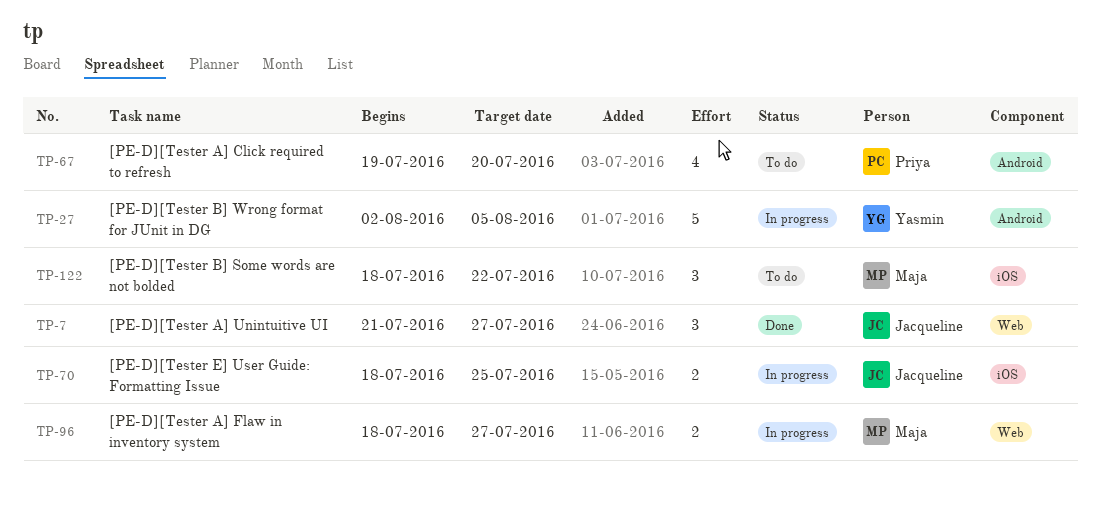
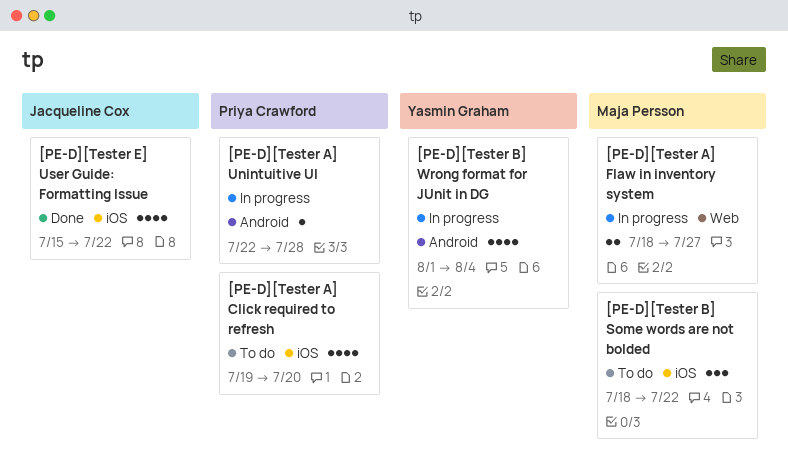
[PE-D][Tester A] Click required to refresh, label: Android -> iOS
[PE-D][Tester A] Unintuitive UI, status: Done -> In progress
[PE-D][Tester A] Unintuitive UI, owner: Jacqueline Cox -> Priya Crawford
[PE-D][Tester A] Unintuitive UI, label: Web -> Android
[PE-D][Tester A] Unintuitive UI, estimate: 3 -> 1
[PE-D][Tester A] Unintuitive UI, start: Jul 21 -> Jul 22
[PE-D][Tester A] Unintuitive UI, due: Jul 27 -> Jul 28
[PE-D][Tester B] Wrong format for JUnit in DG, estimate: 5 -> 4
[PE-D][Tester B] Wrong format for JUnit in DG, start: Aug 2 -> Aug 1
[PE-D][Tester B] Wrong format for JUnit in DG, due: Aug 5 -> Aug 4
[PE-D][Tester E] User Guide: Formatting Issue, status: In progress -> Done
[PE-D][Tester E] User Guide: Formatting Issue, estimate: 2 -> 4
[PE-D][Tester E] User Guide: Formatting Issue, start: Jul 18 -> Jul 15
[PE-D][Tester E] User Guide: Formatting Issue, due: Jul 25 -> Jul 22

